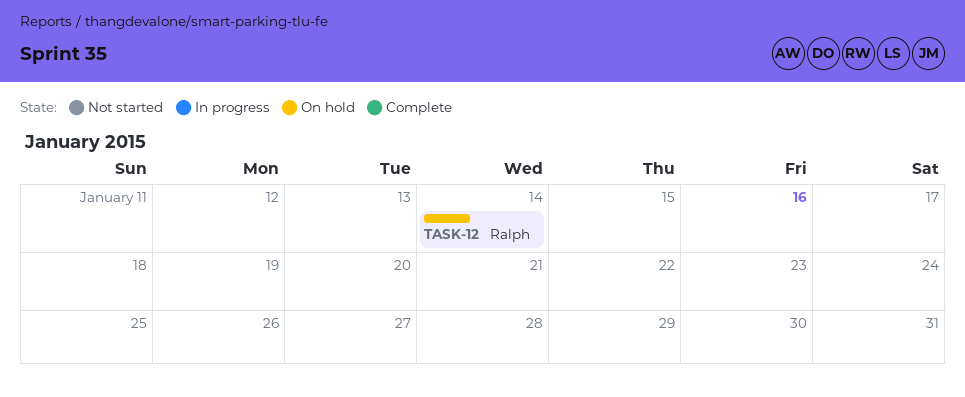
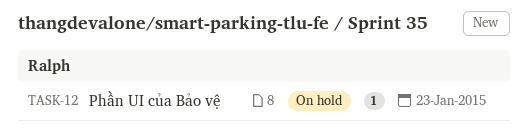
TASK-12, due: Jan 14 -> Jan 23

